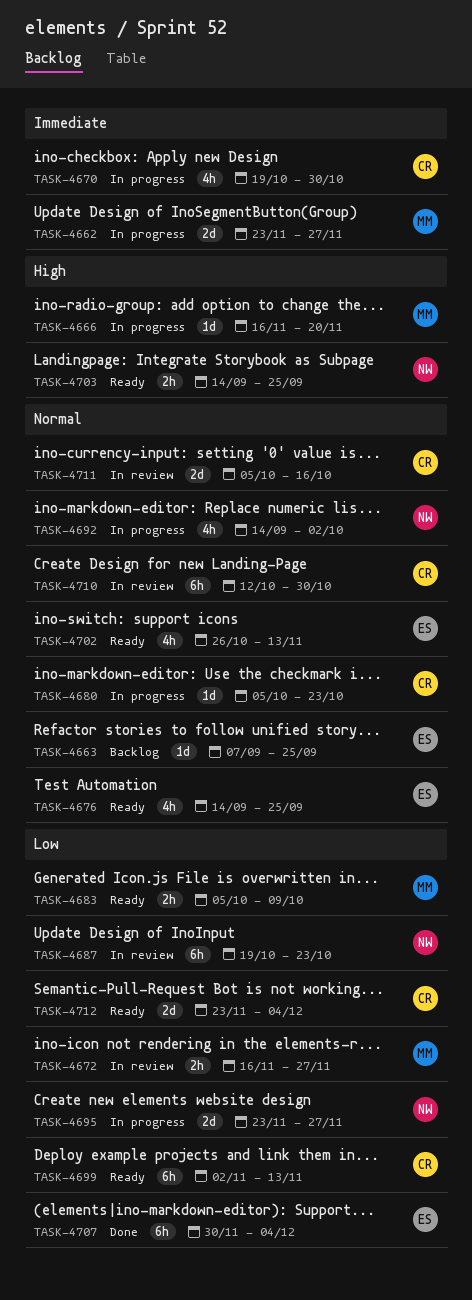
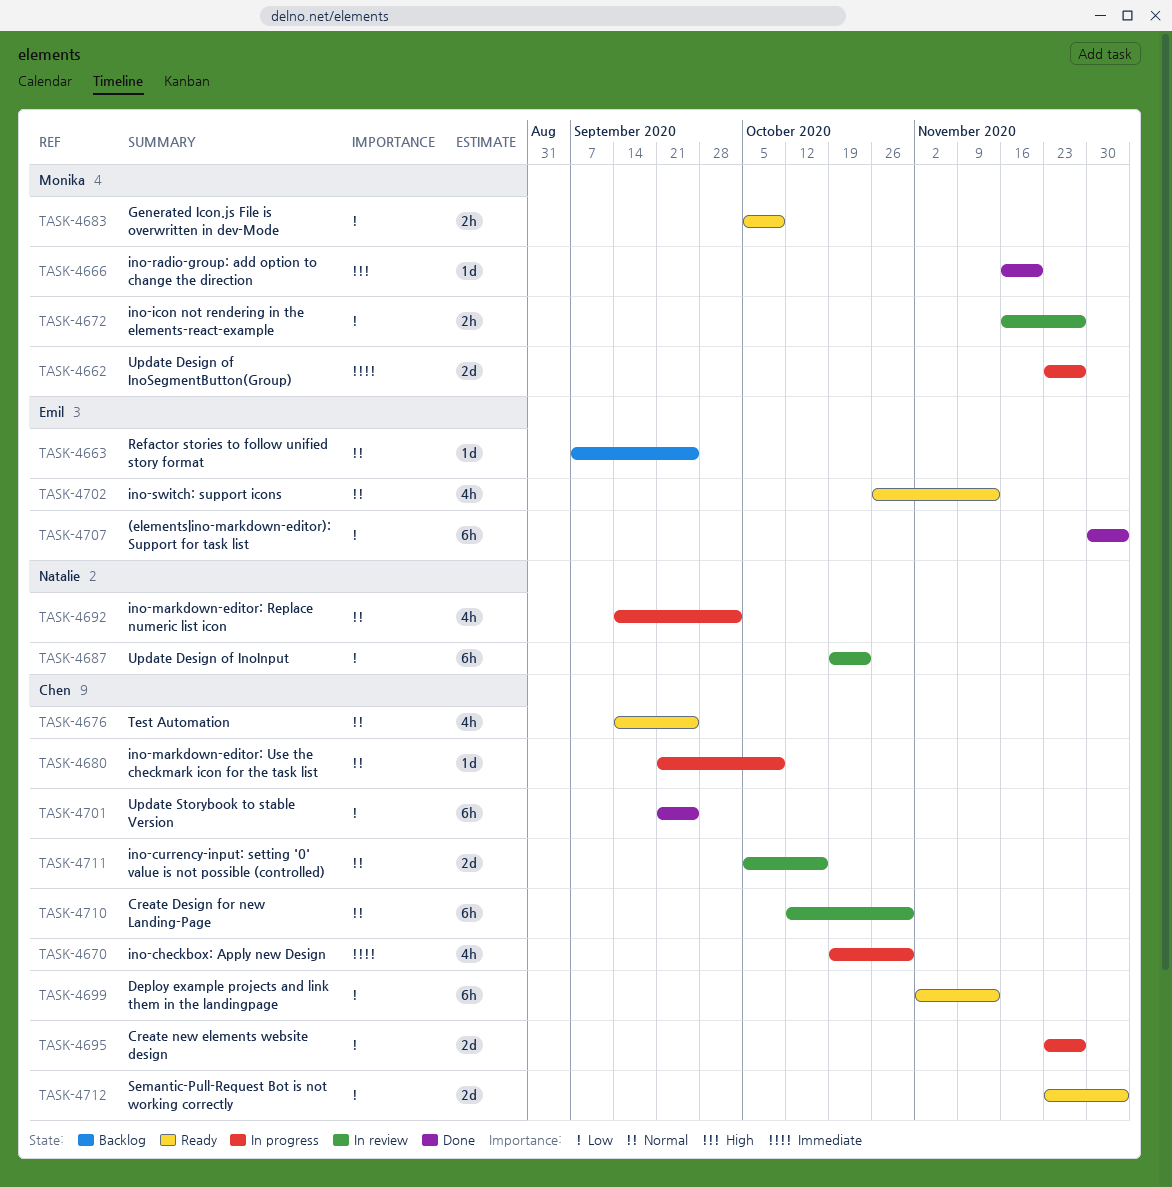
TASK-4666, status: In progress -> Done
TASK-4676, owner: Emil -> Chen
TASK-4680, start: Oct 5 -> Sep 21
TASK-4680, due: Oct 23 -> Oct 9
TASK-4695, owner: Natalie -> Chen
TASK-4701: none -> present
TASK-4703: present -> none

